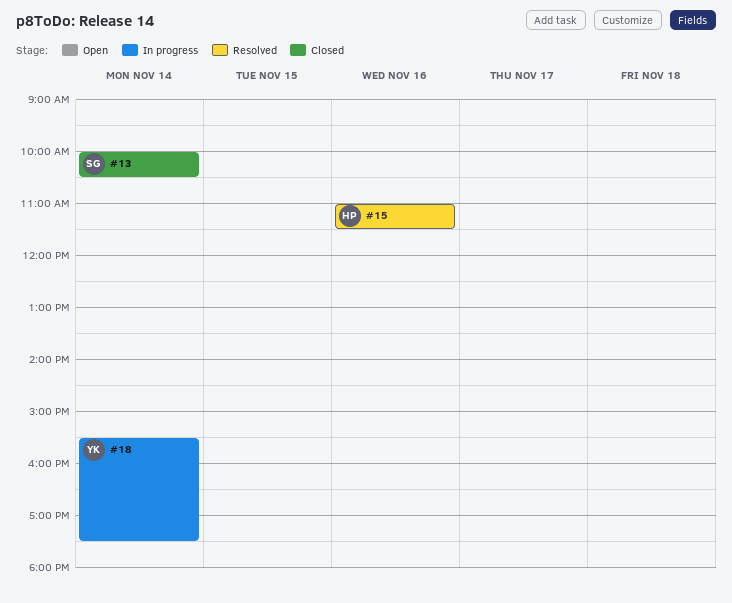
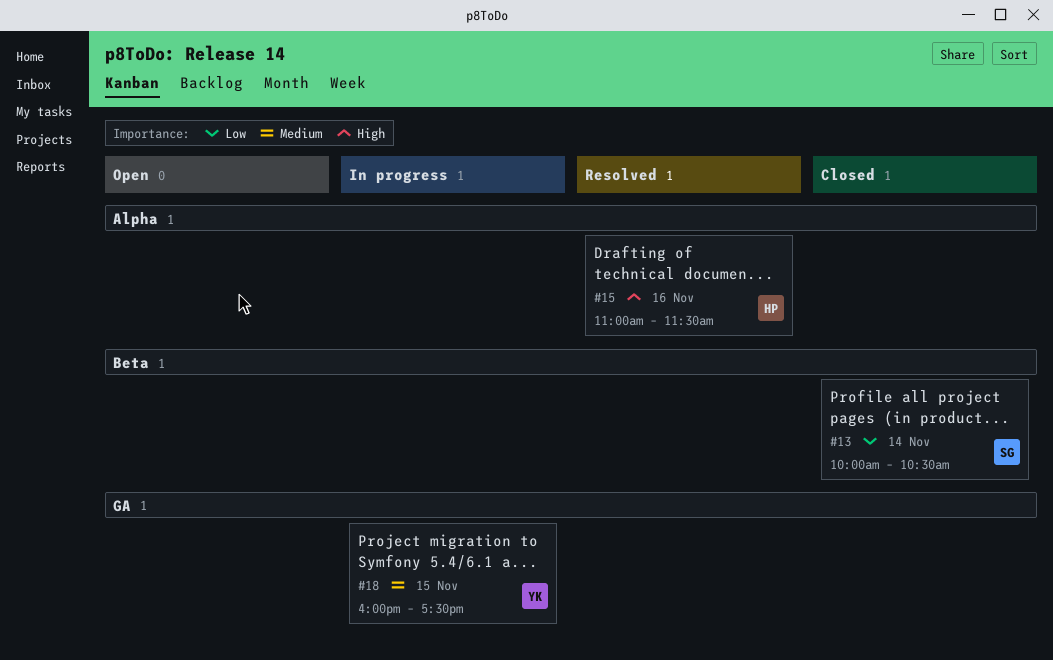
#18, day: Nov 14 -> Nov 15
#18, begins: 15:30 -> 16:00

